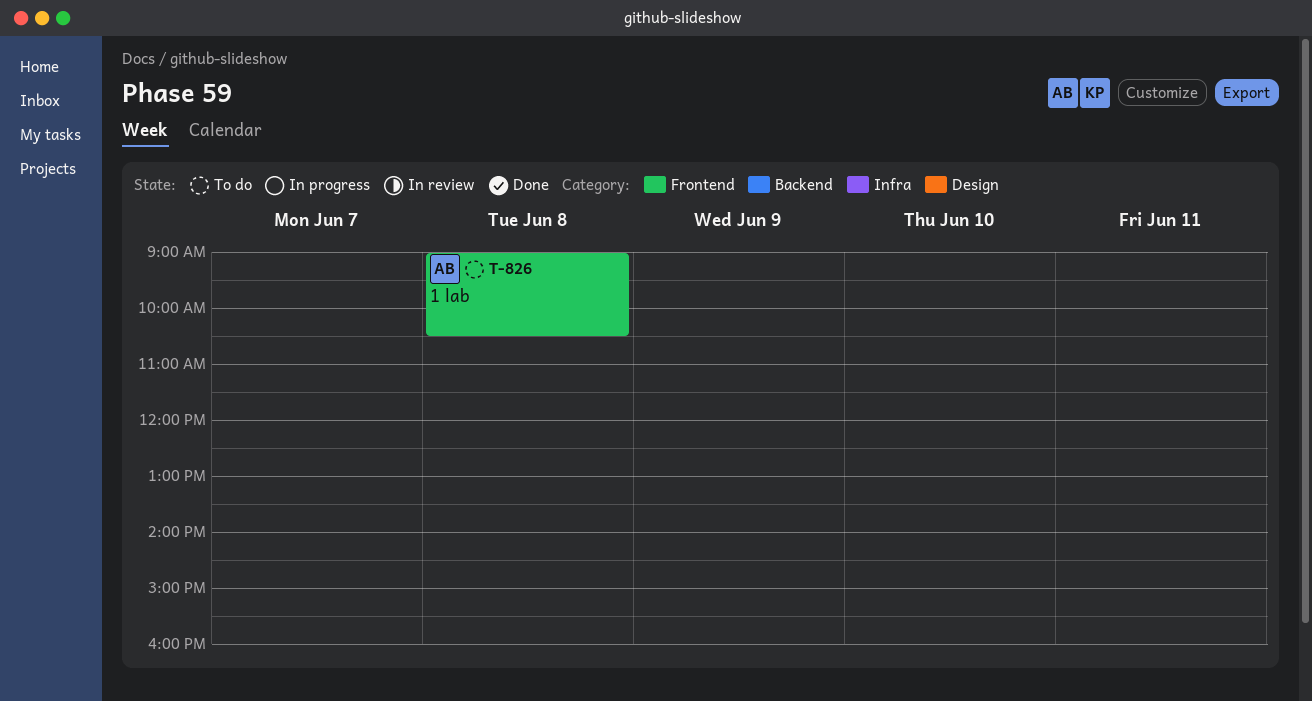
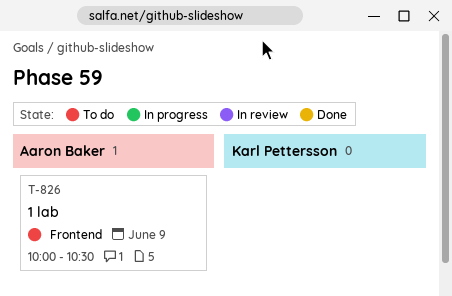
T-826, day: Jun 8 -> Jun 9
T-826, begins: 09:00 -> 10:00

